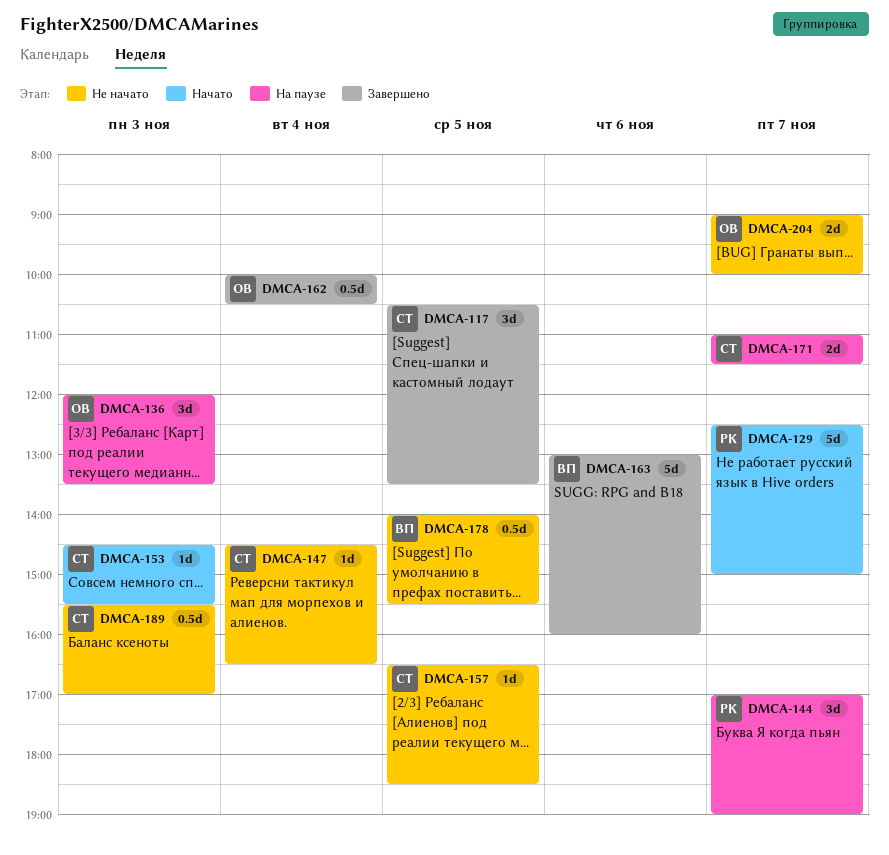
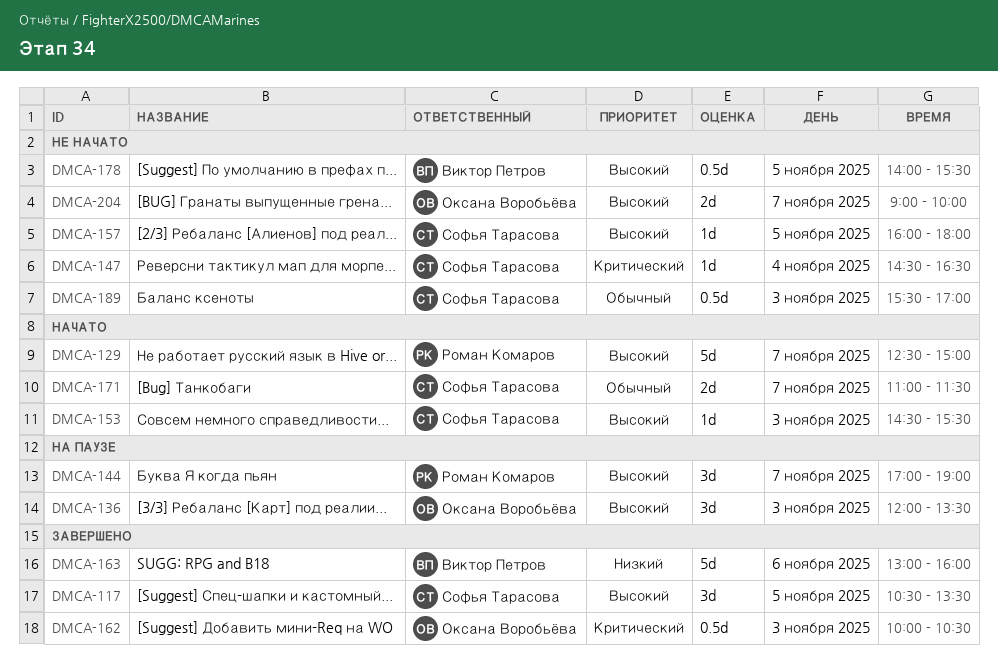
DMCA-157, begins: 16:30 -> 16:00
DMCA-157, ends: 18:30 -> 18:00
DMCA-162, day: Nov 4 -> Nov 3
DMCA-171, status: На паузе -> Начато

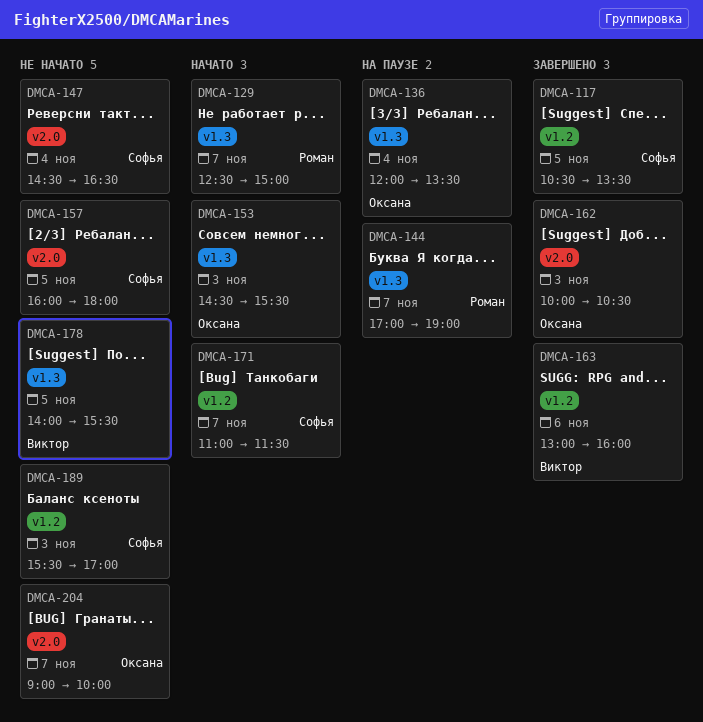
DMCA-136, day: Nov 3 -> Nov 4
DMCA-153, owner: Софья Тарасова -> Оксана Воробьёва

